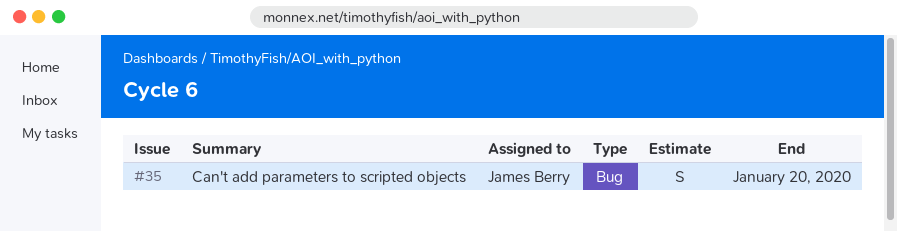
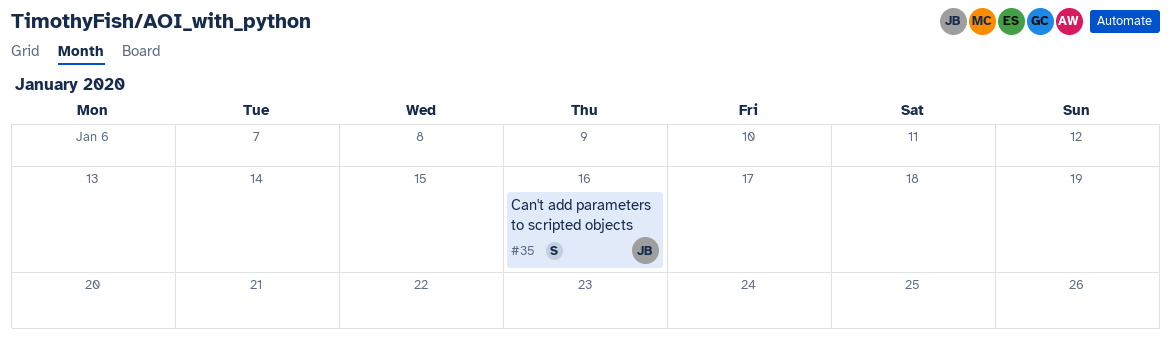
#35, due: Jan 20 -> Jan 16

